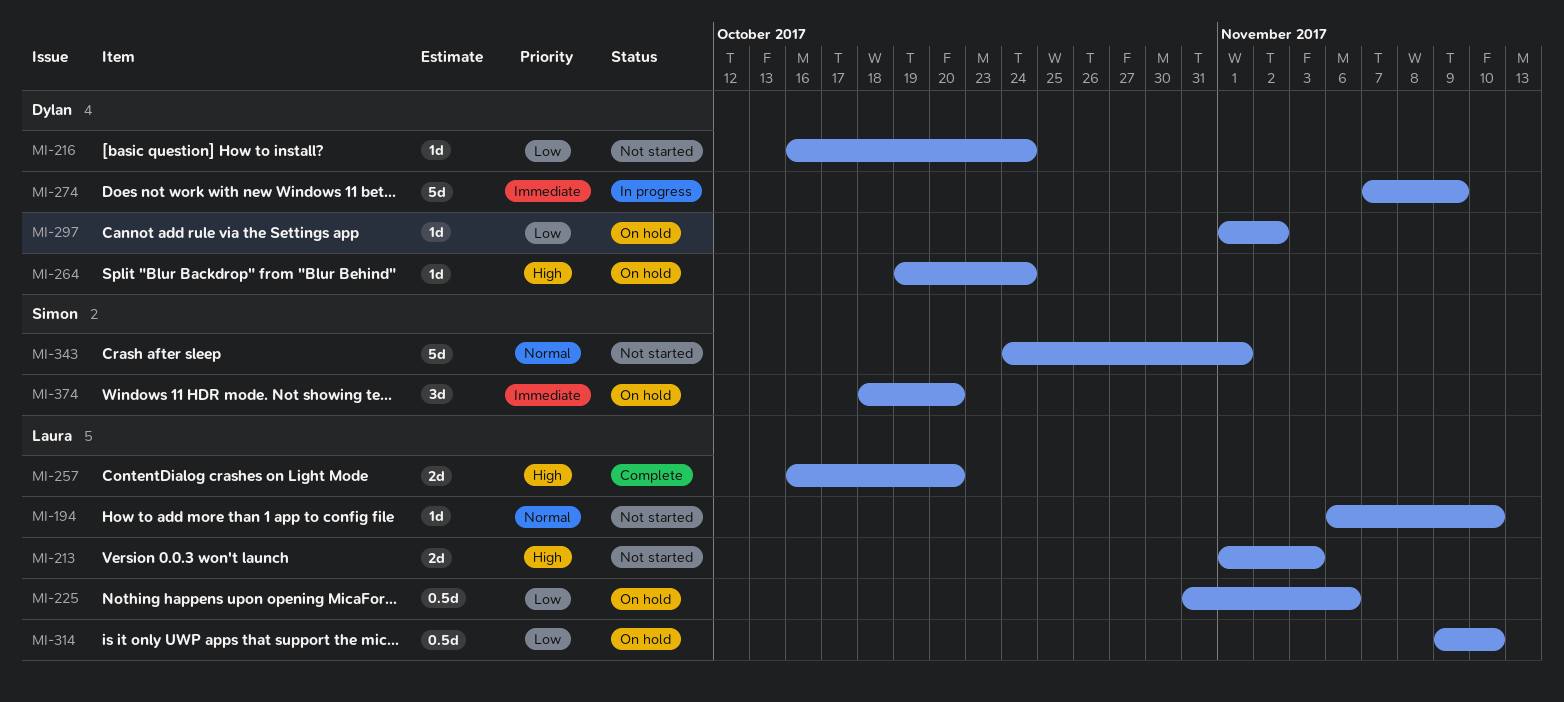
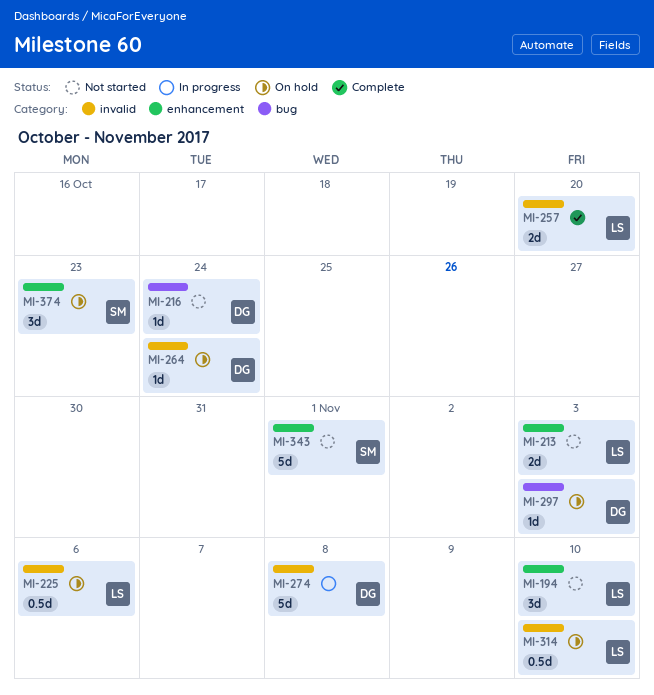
MI-194, estimate: 1d -> 3d
MI-274, due: Nov 9 -> Nov 8
MI-297, due: Nov 2 -> Nov 3
MI-374, due: Oct 20 -> Oct 23

